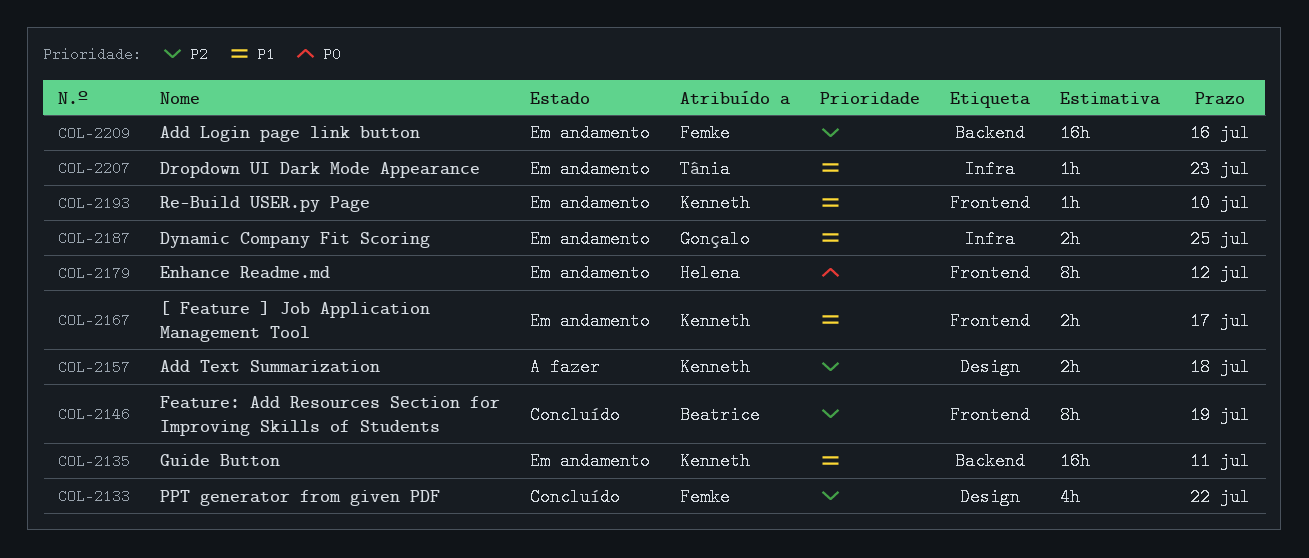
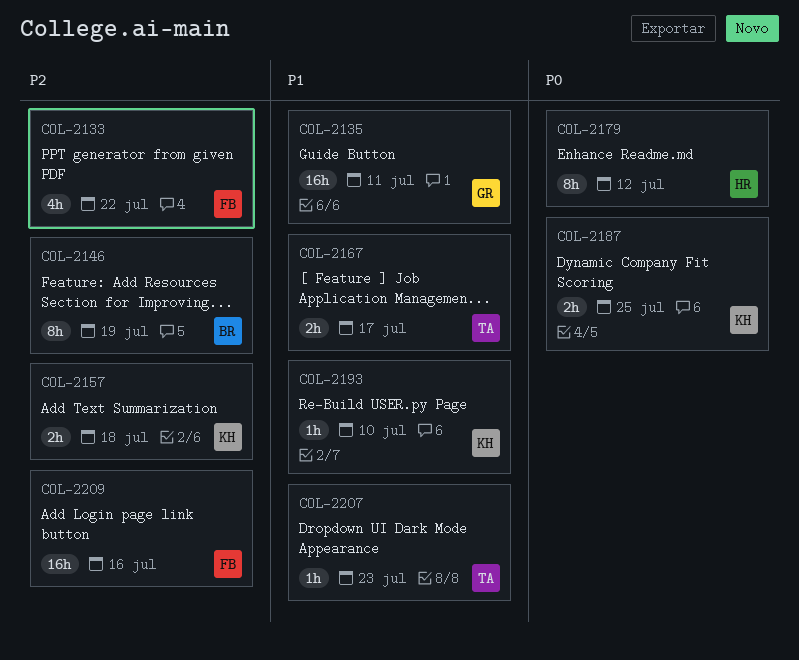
COL-2135, owner: Kenneth -> Gonçalo
COL-2167, owner: Kenneth -> Tânia
COL-2187, owner: Gonçalo -> Kenneth
COL-2187, priority: P1 -> P0

